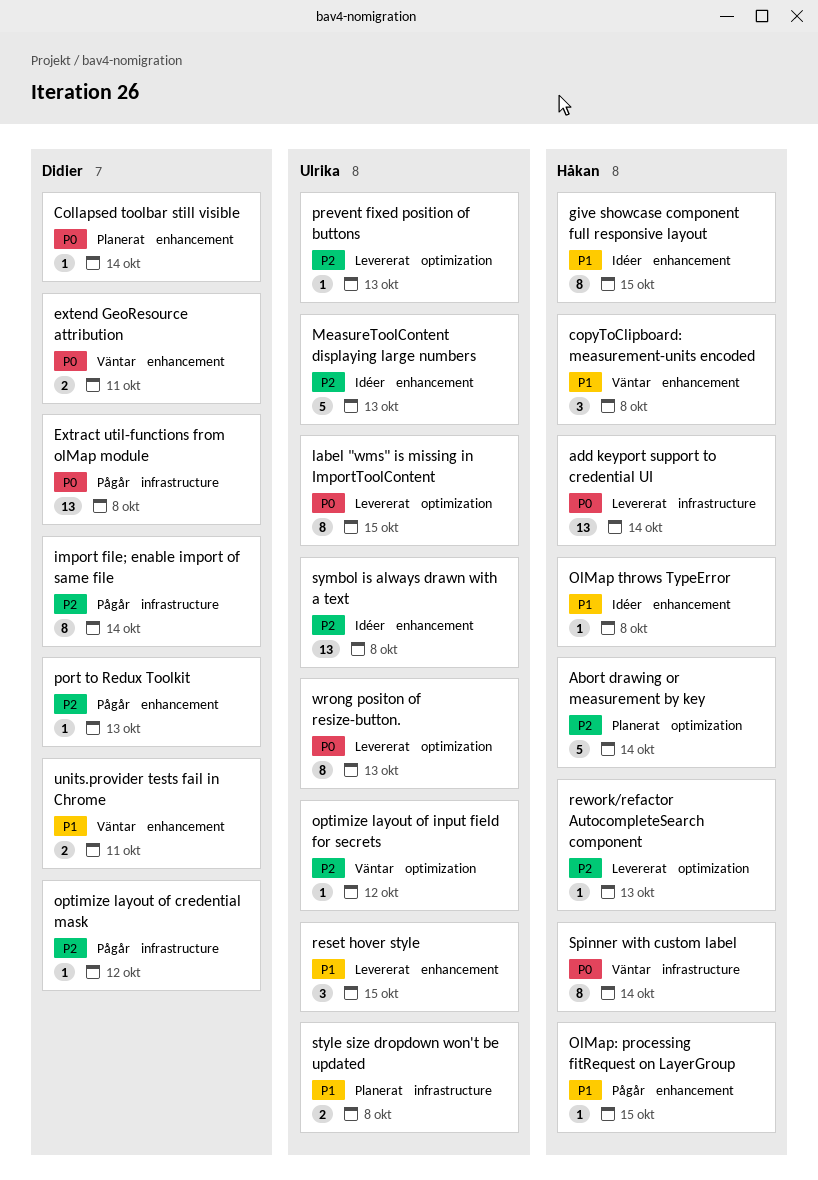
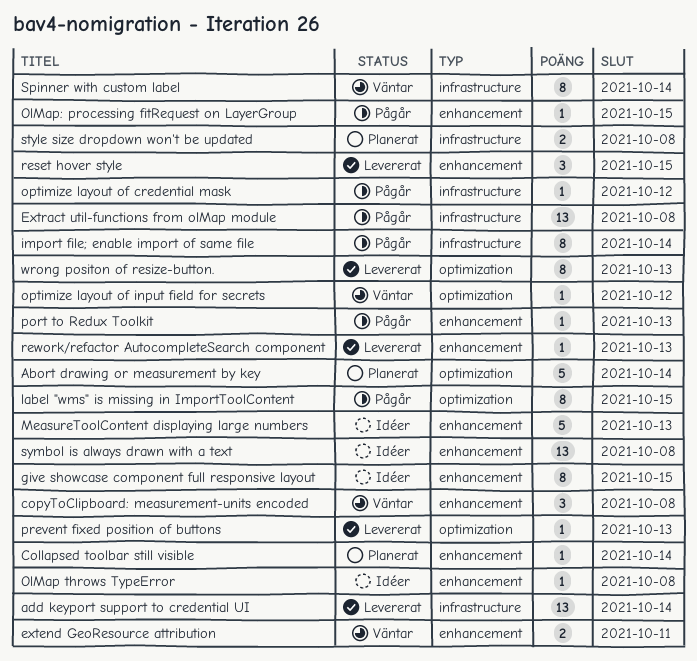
label "wms" is missing in ImportToolContent, status: Levererat -> Pågår
rework/refactor AutocompleteSearch component, label: optimization -> enhancement
units.provider tests fail in Chrome: present -> none

